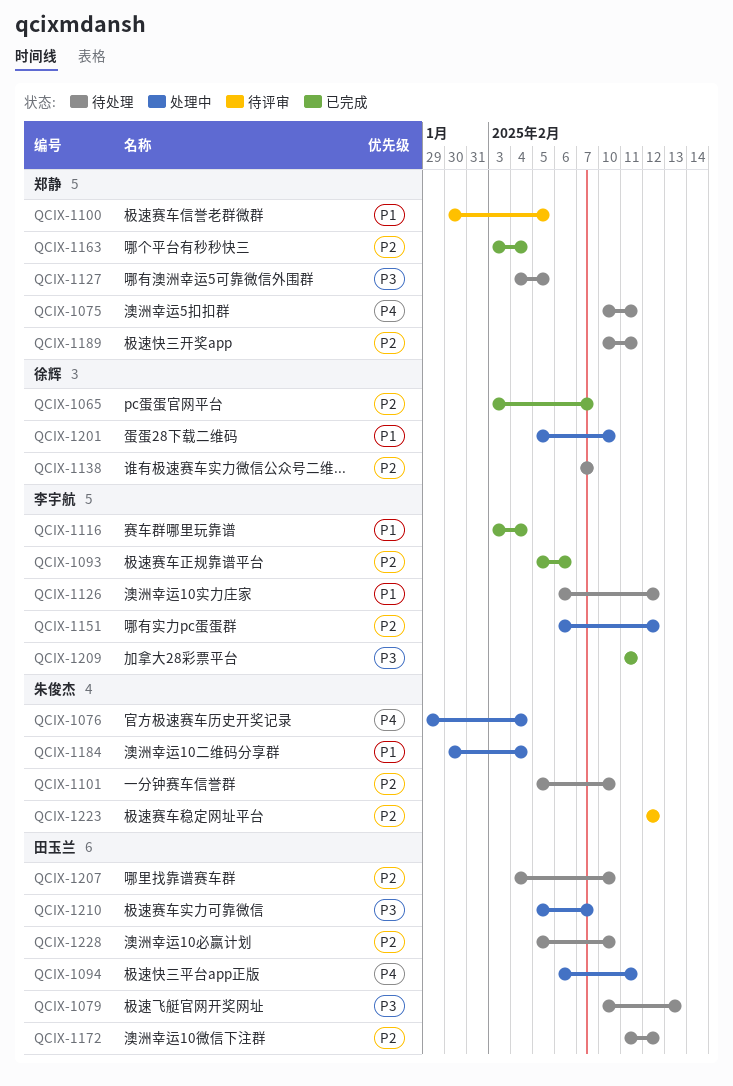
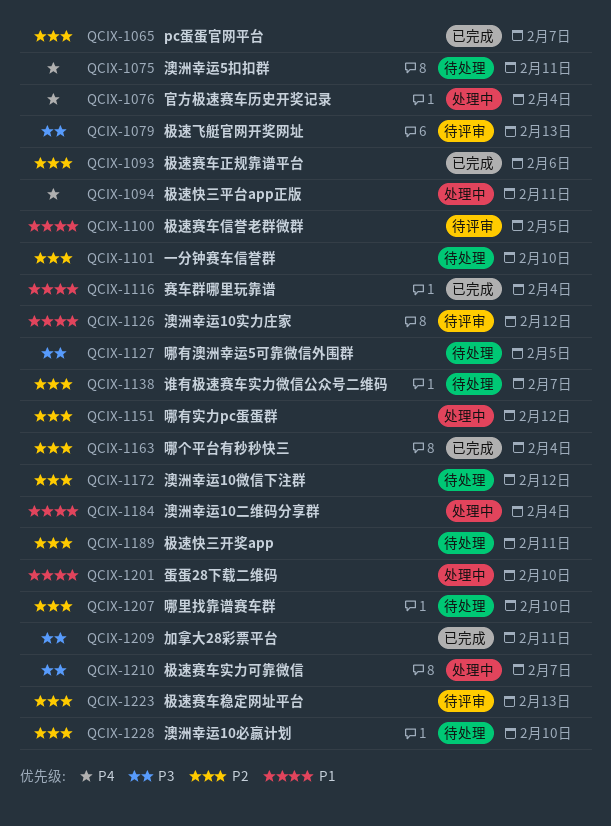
QCIX-1079, status: 待处理 -> 待评审
QCIX-1126, status: 待处理 -> 待评审
QCIX-1223, due: Feb 12 -> Feb 13

